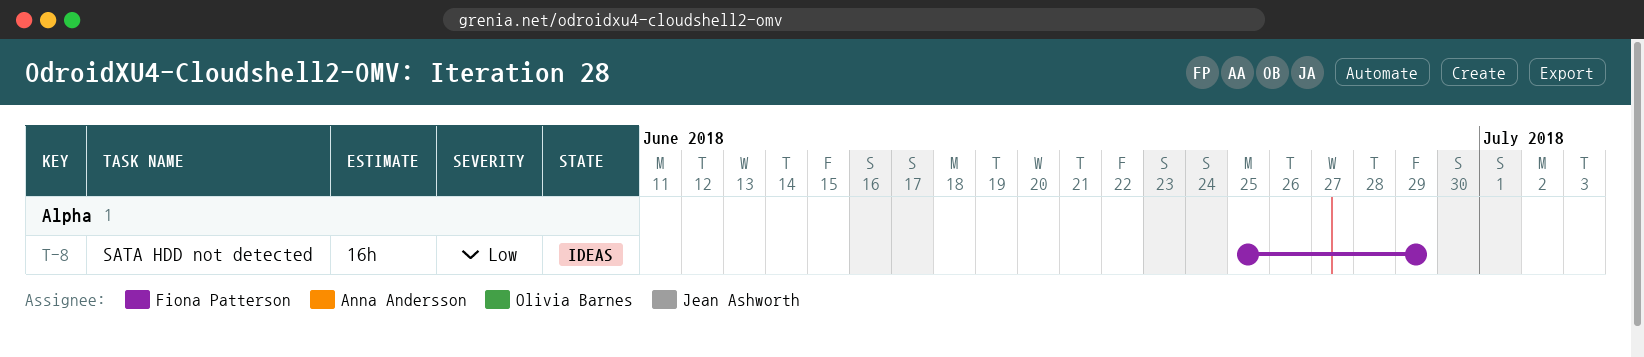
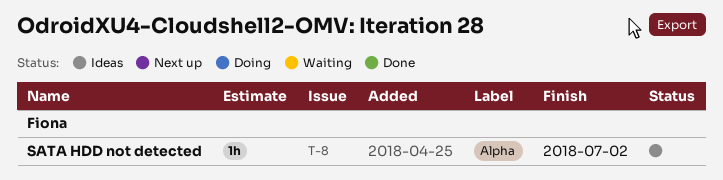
T-8, estimate: 16h -> 1h
T-8, due: Jun 29 -> Jul 2

